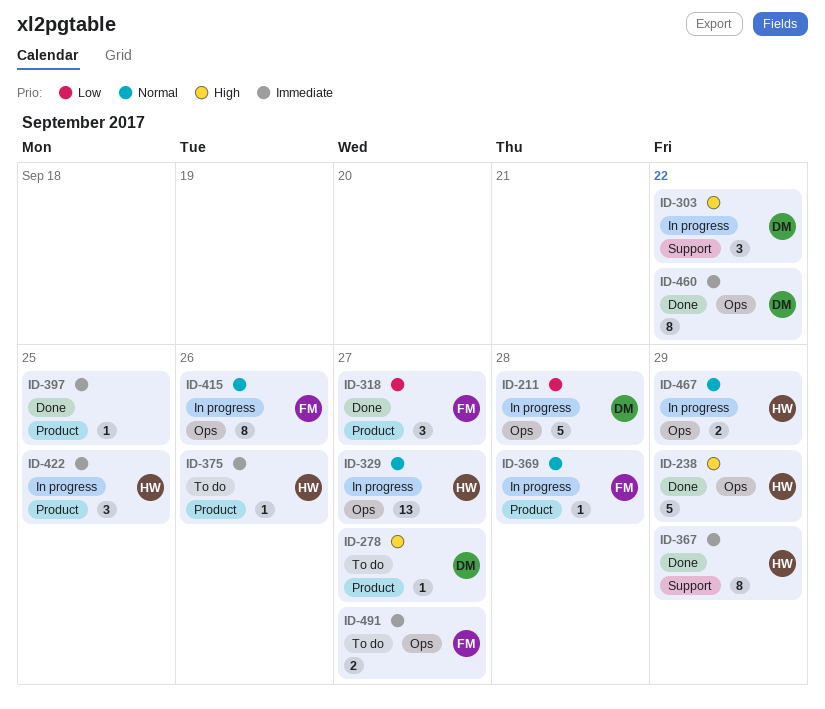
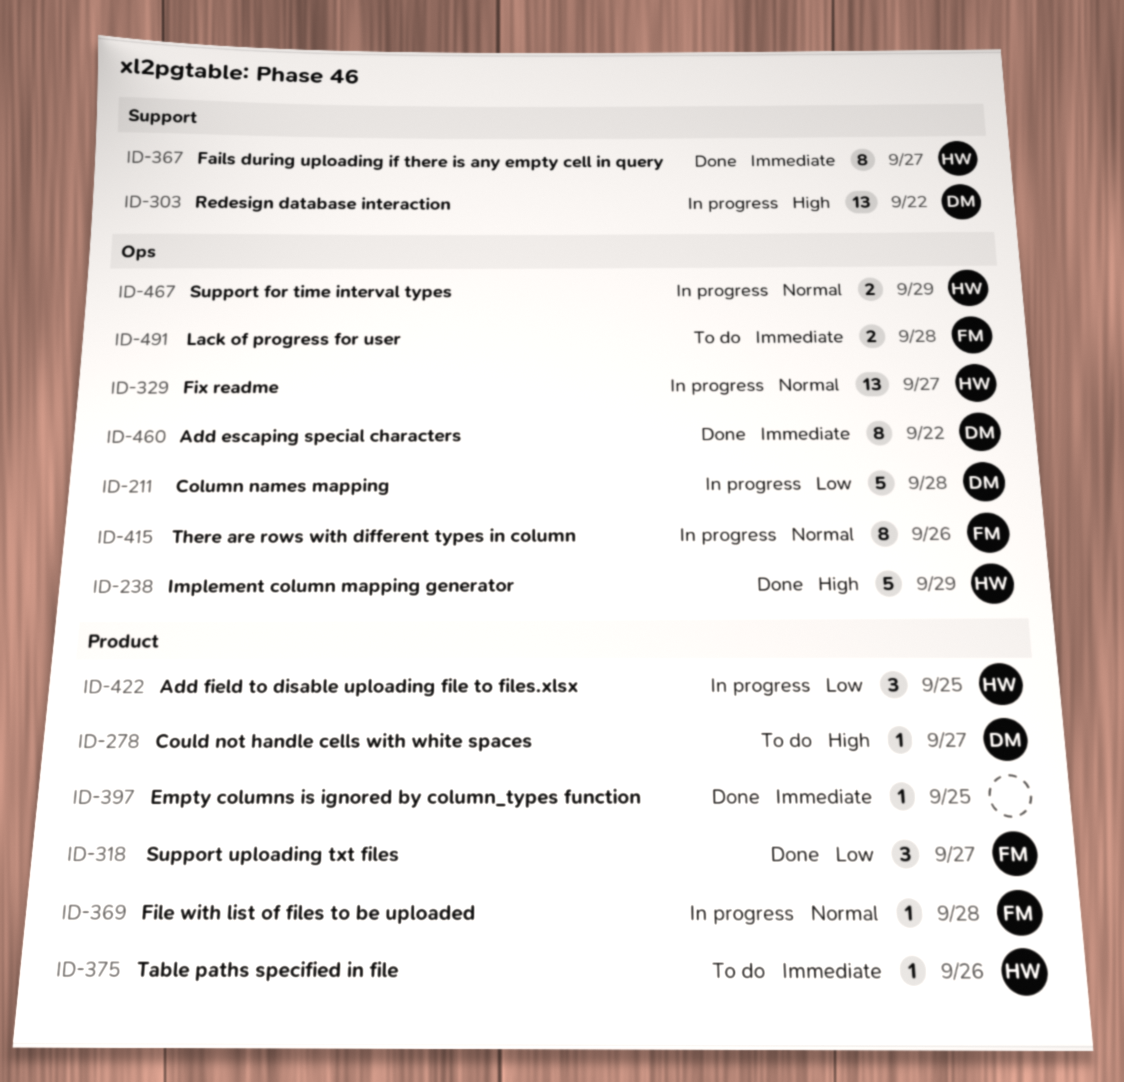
ID-303, estimate: 3 -> 13
ID-367, due: Sep 29 -> Sep 27
ID-422, priority: Immediate -> Low
ID-491, due: Sep 27 -> Sep 28

